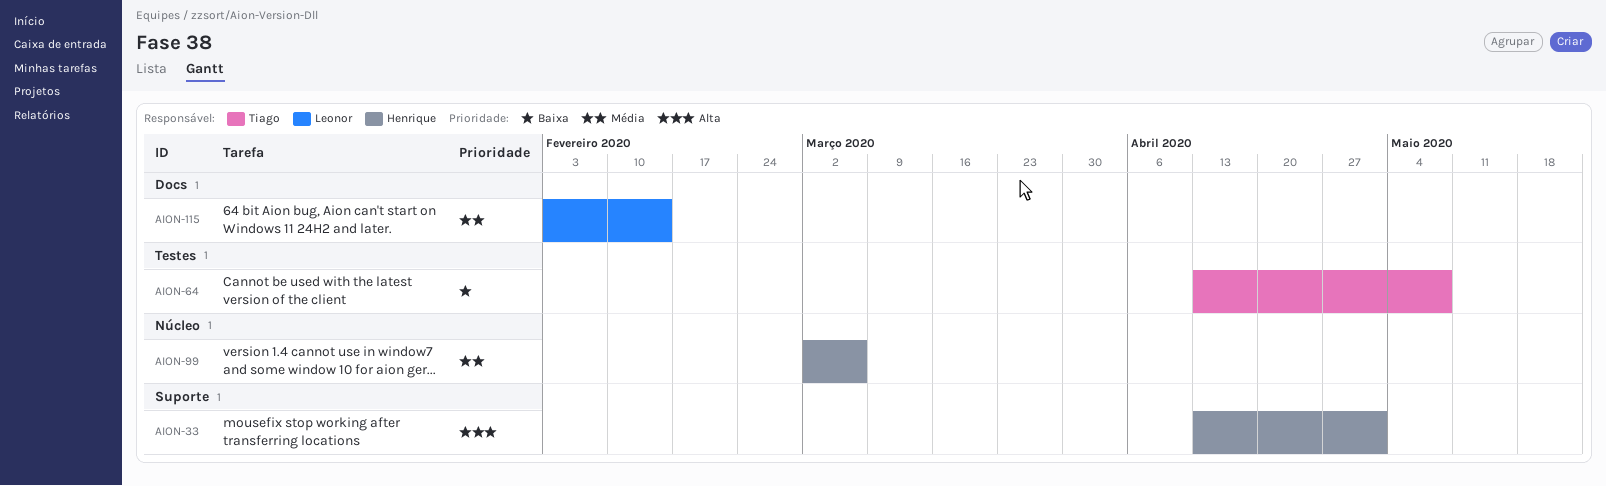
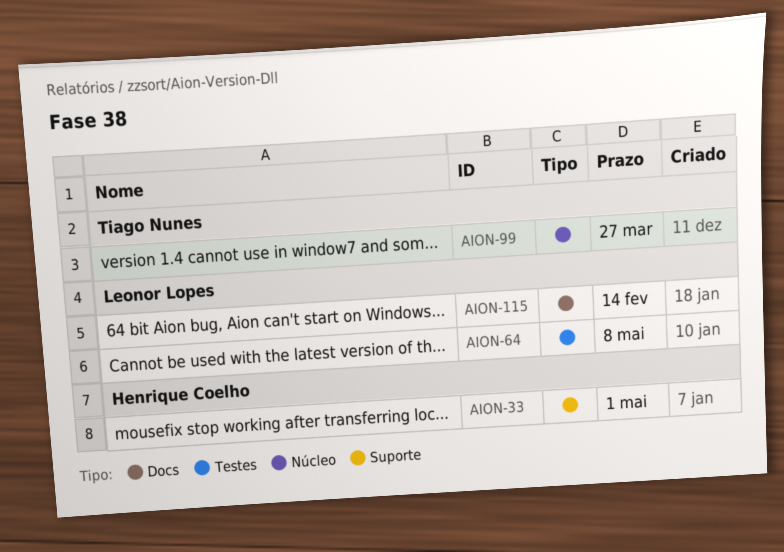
AION-64, owner: Tiago Nunes -> Leonor Lopes
AION-99, owner: Henrique Coelho -> Tiago Nunes
AION-99, due: Mar 6 -> Mar 27

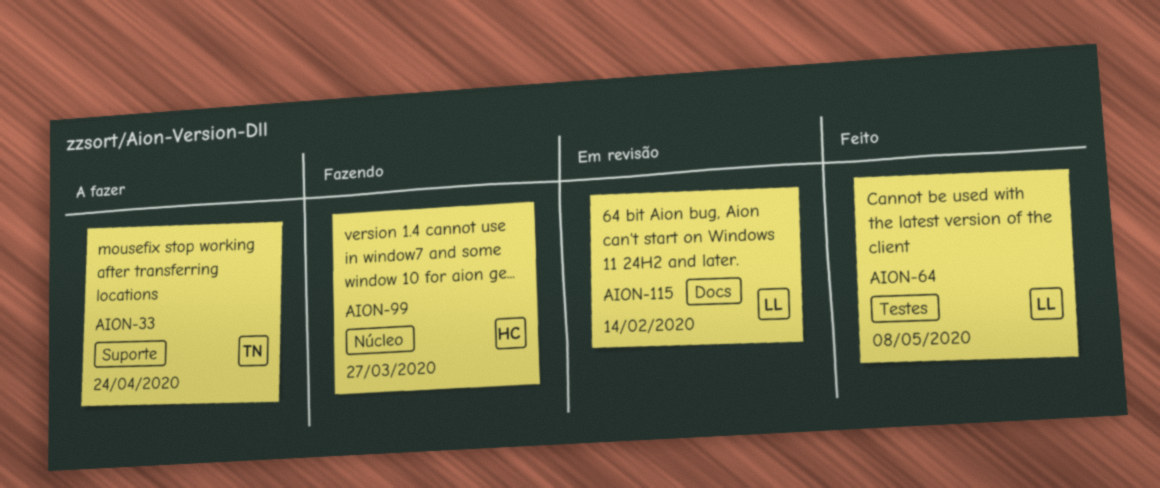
AION-33, owner: Henrique Coelho -> Tiago Nunes
AION-33, due: May 1 -> Apr 24
AION-99, owner: Tiago Nunes -> Henrique Coelho

